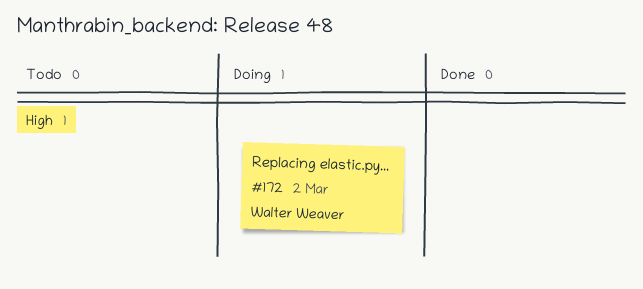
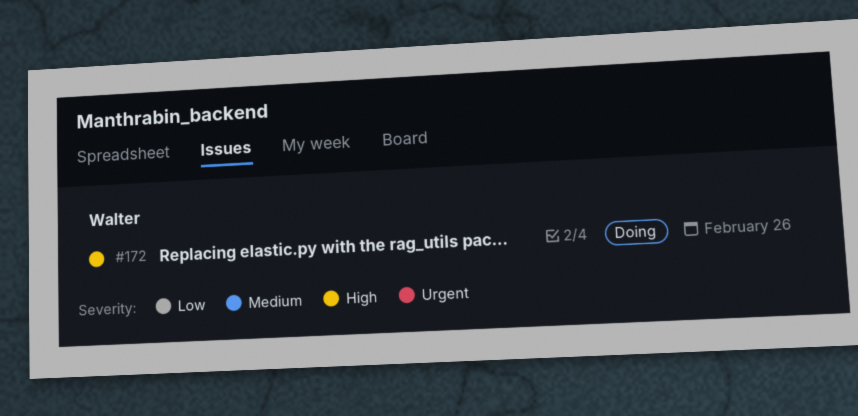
#172, due: Mar 2 -> Feb 26

